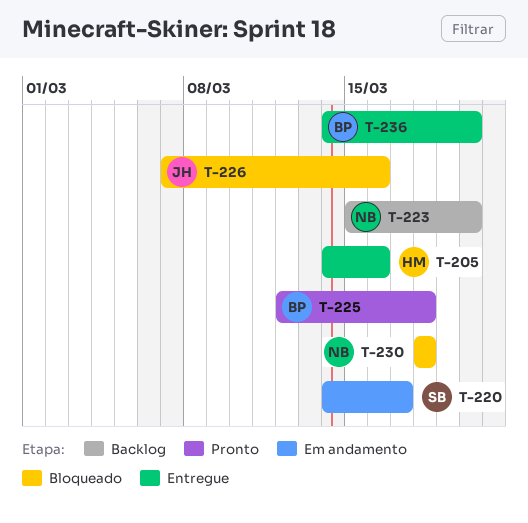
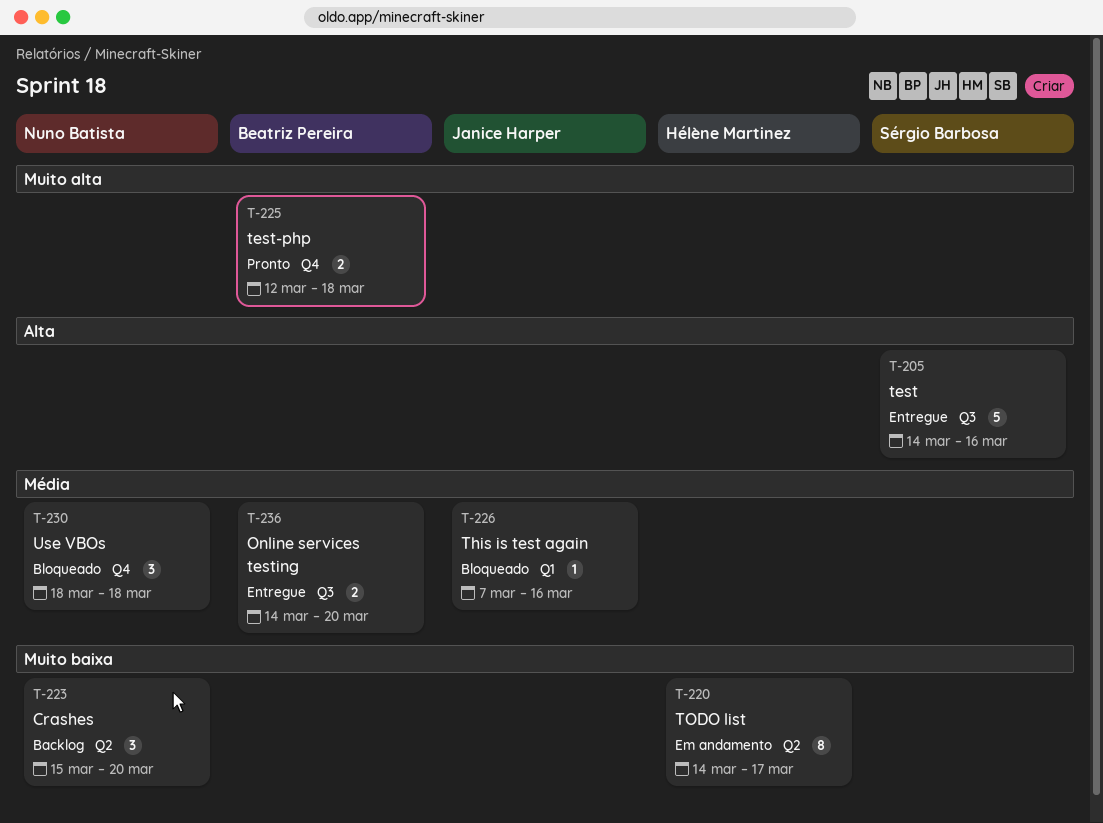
T-205, owner: Hélène Martinez -> Sérgio Barbosa
T-220, owner: Sérgio Barbosa -> Hélène Martinez

